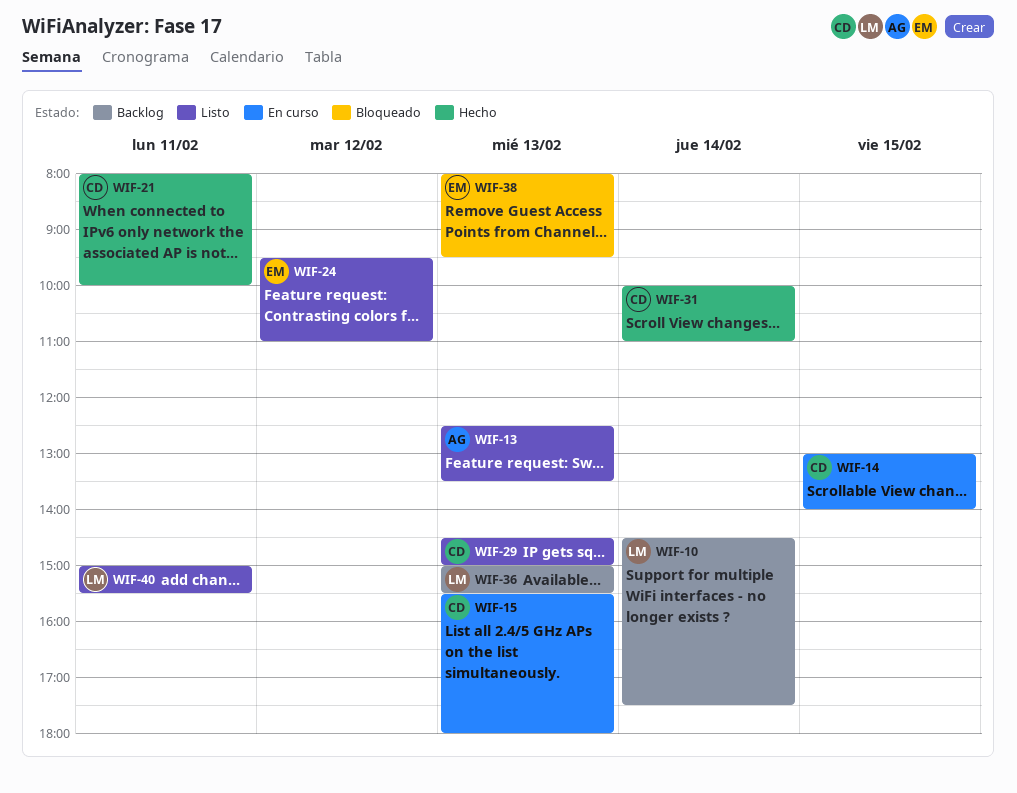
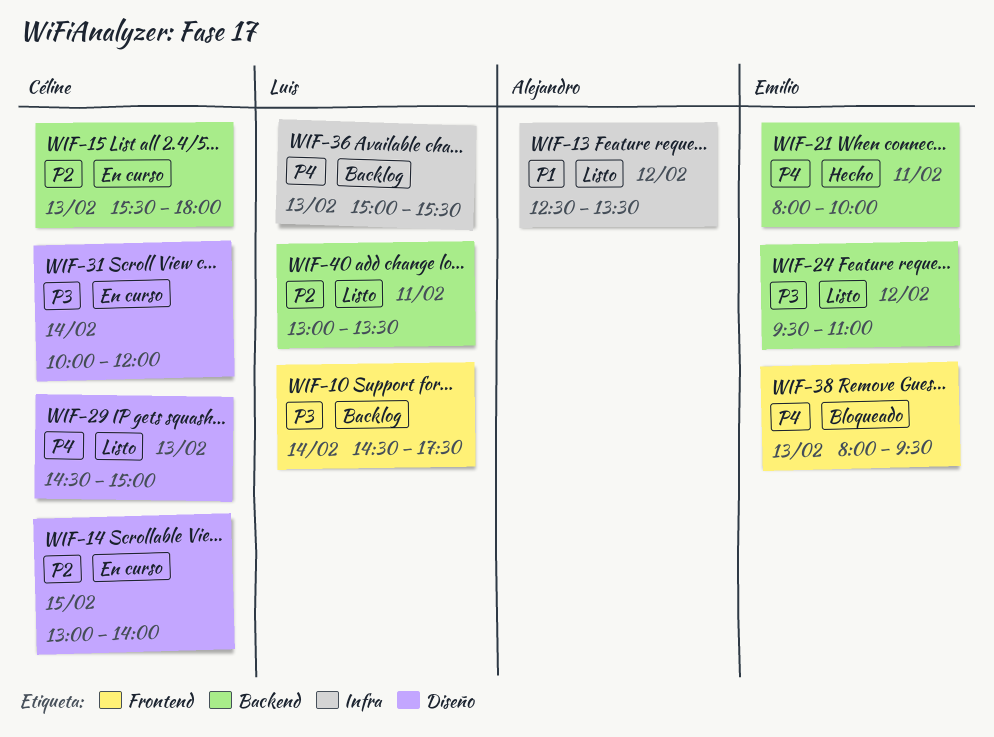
WIF-13, day: Feb 13 -> Feb 12
WIF-21, owner: Céline -> Emilio
WIF-31, status: Hecho -> En curso
WIF-31, ends: 11:00 -> 12:00
WIF-40, begins: 15:00 -> 13:00
WIF-40, ends: 15:30 -> 13:30

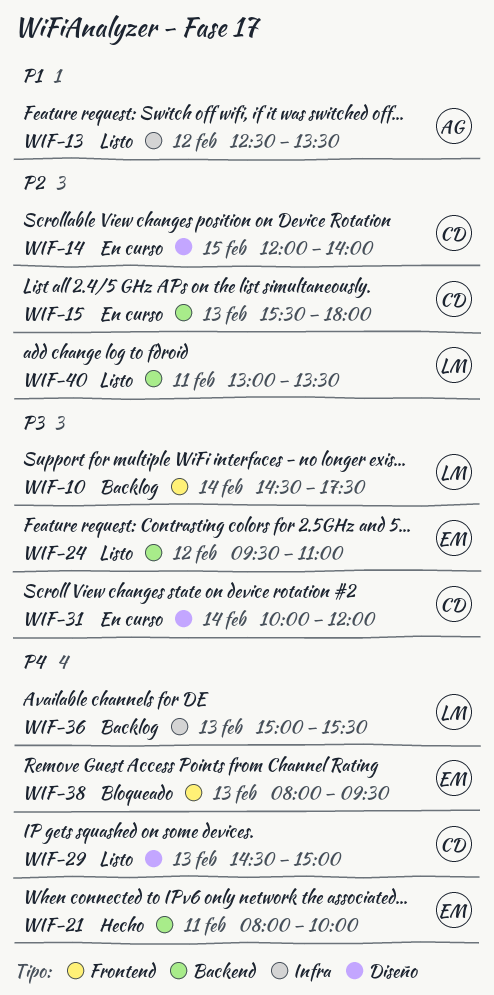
WIF-14, begins: 13:00 -> 12:00

